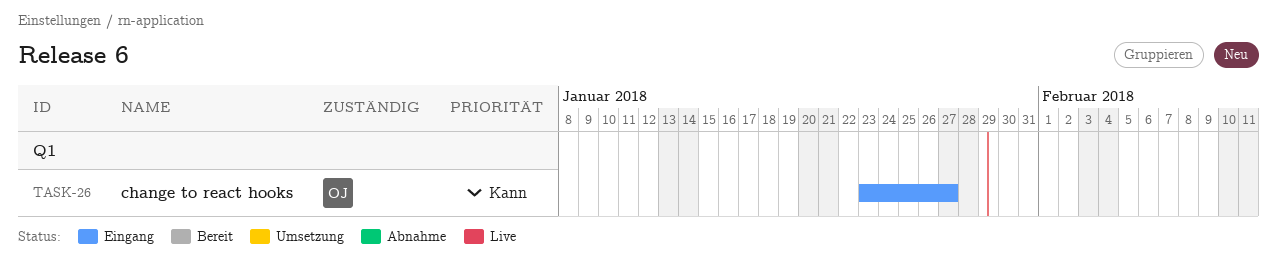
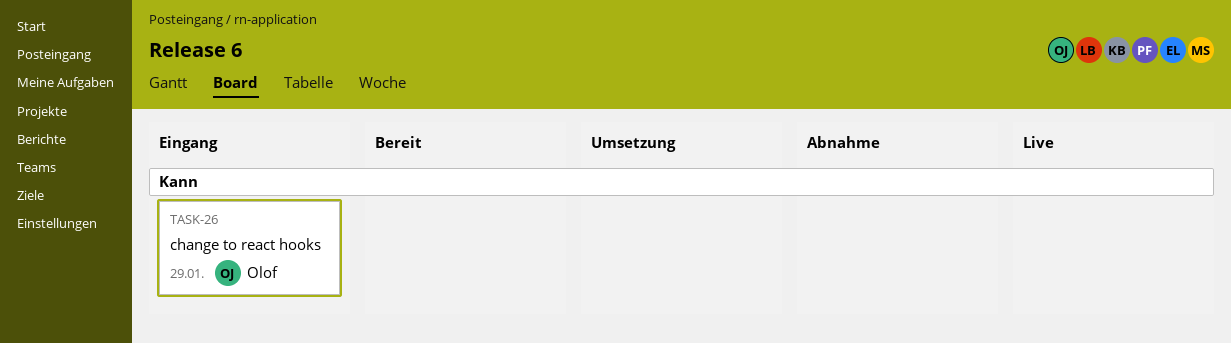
TASK-26, due: Jan 27 -> Jan 29

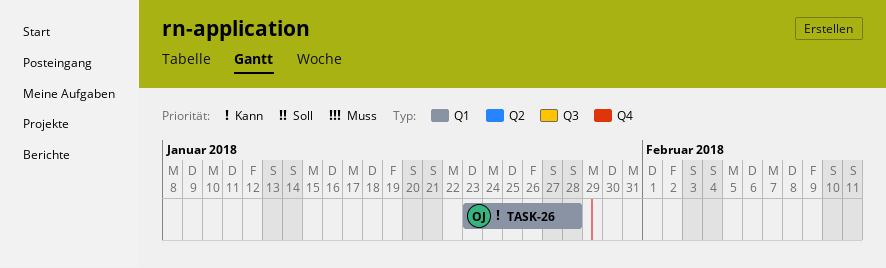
TASK-26, due: Jan 29 -> Jan 28

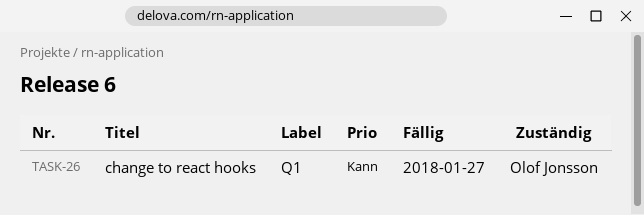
TASK-26, due: Jan 28 -> Jan 27

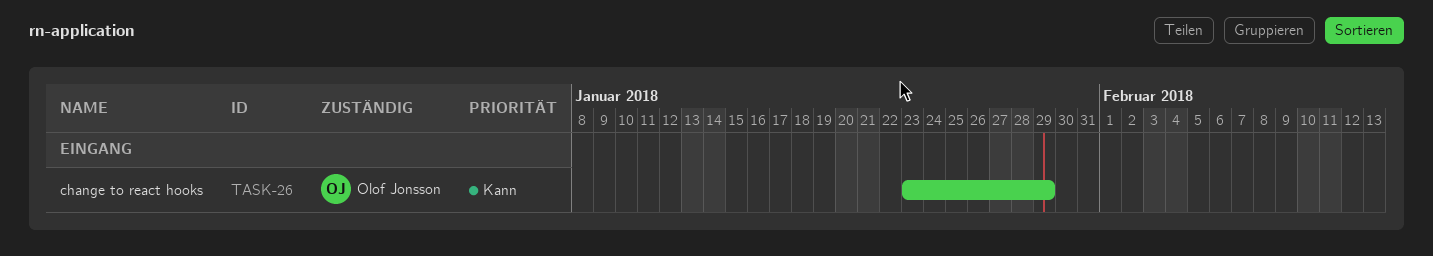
TASK-26, due: Jan 27 -> Jan 29

